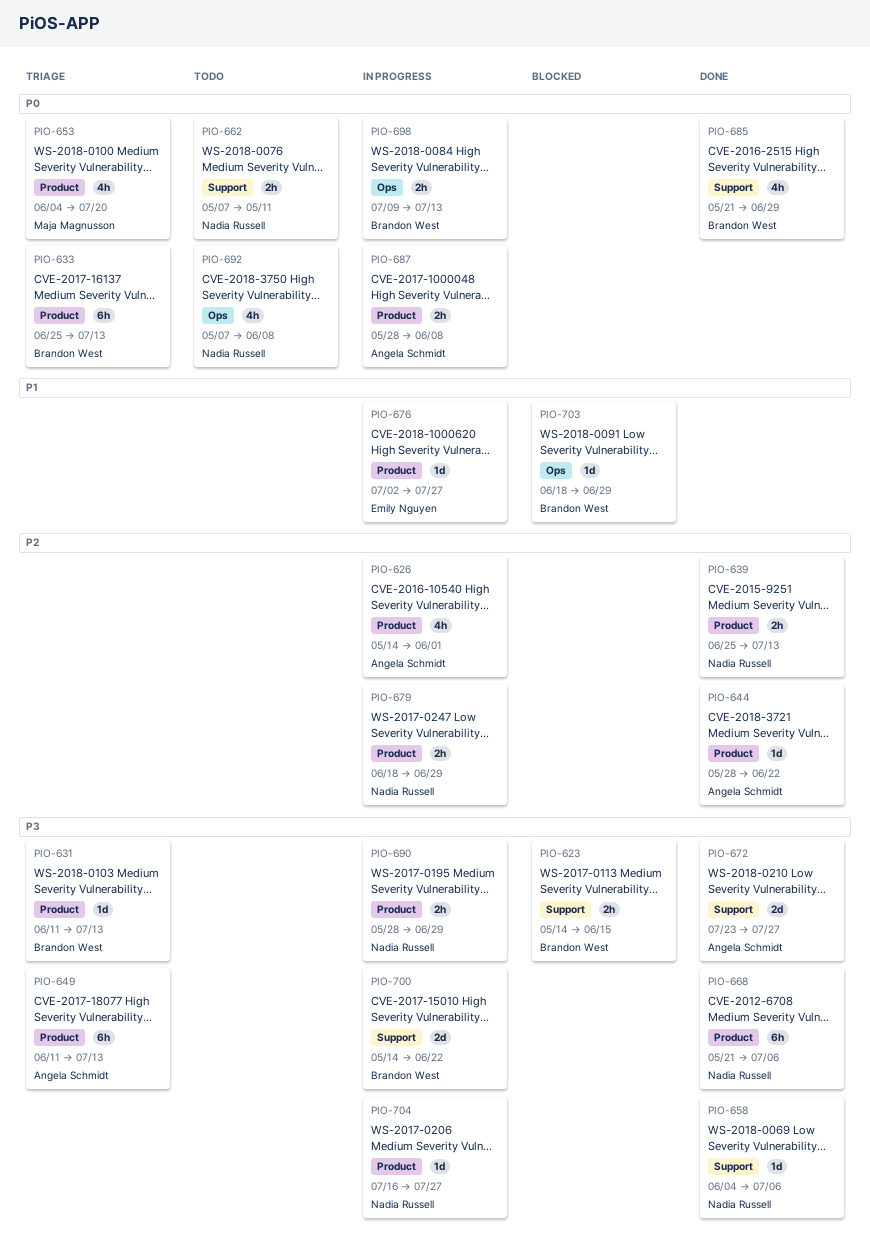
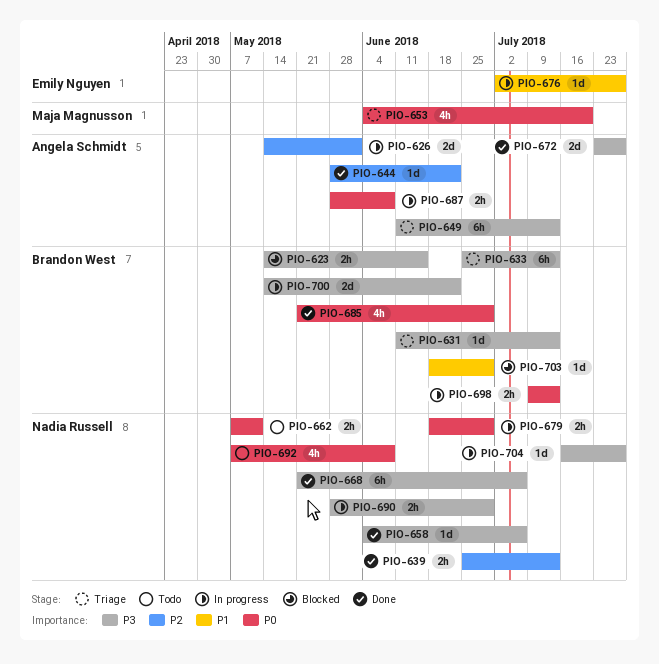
PIO-626, estimate: 4h -> 2d
PIO-633, priority: P0 -> P3
PIO-679, priority: P2 -> P0

